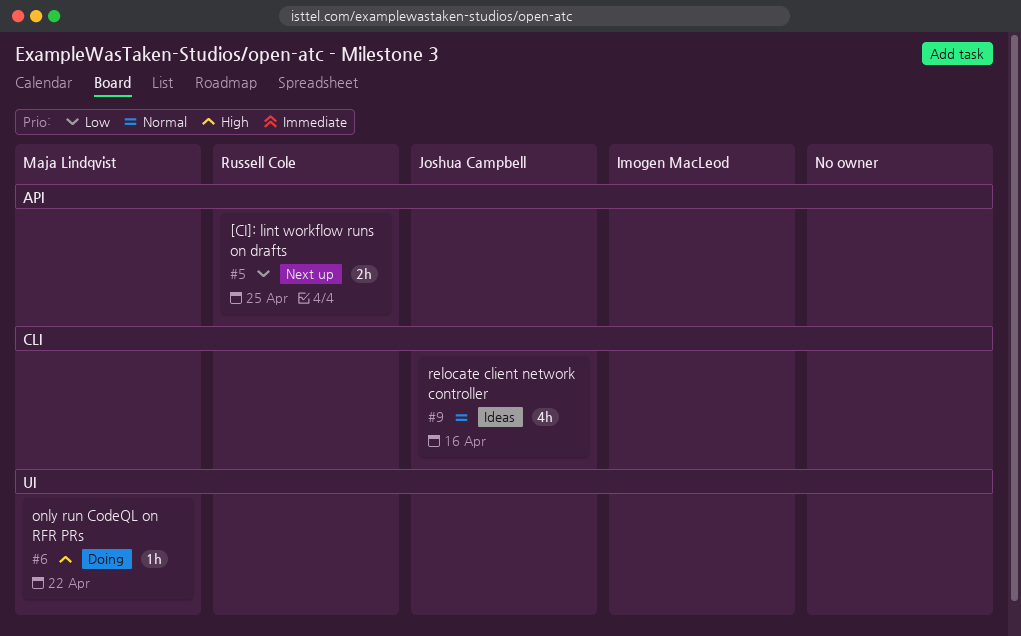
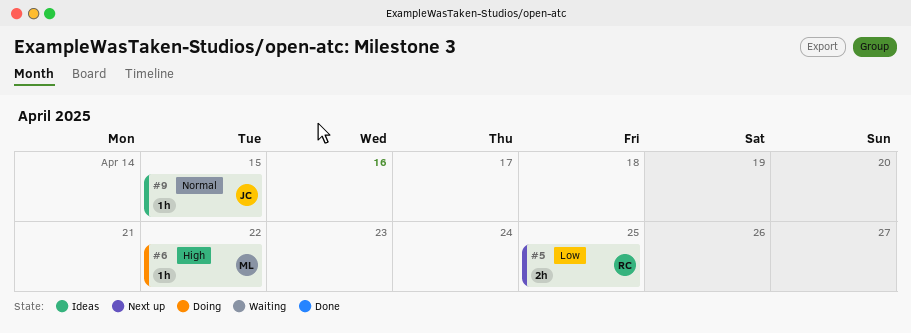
#9, estimate: 4h -> 1h
#9, due: Apr 16 -> Apr 15

